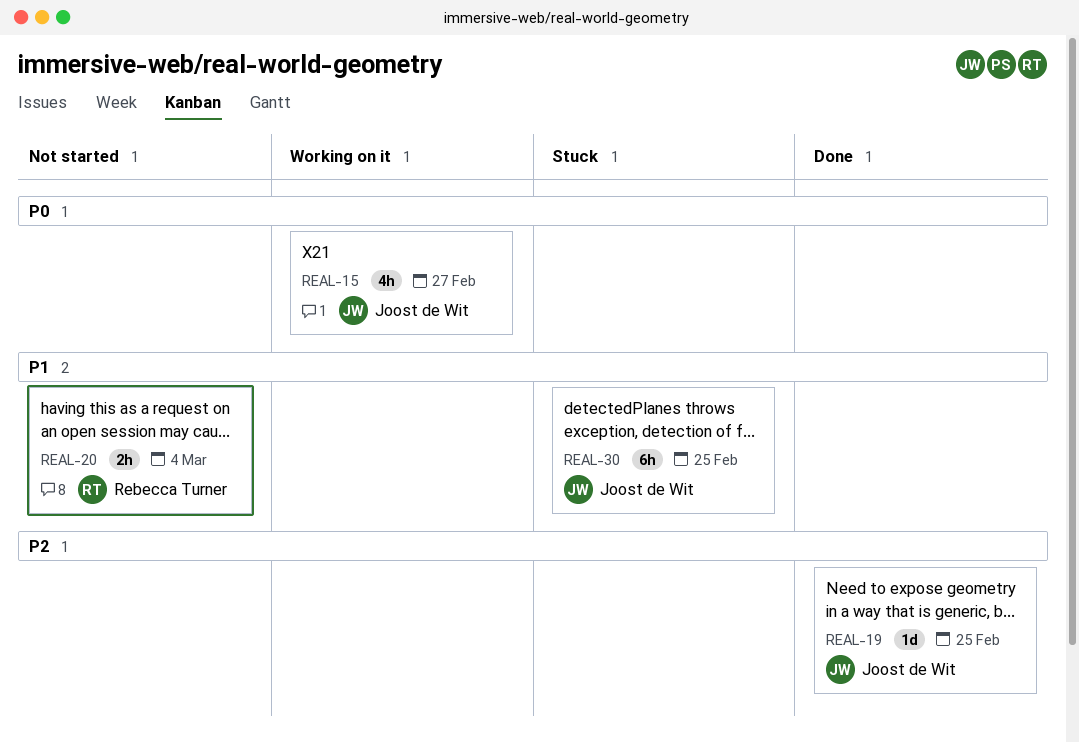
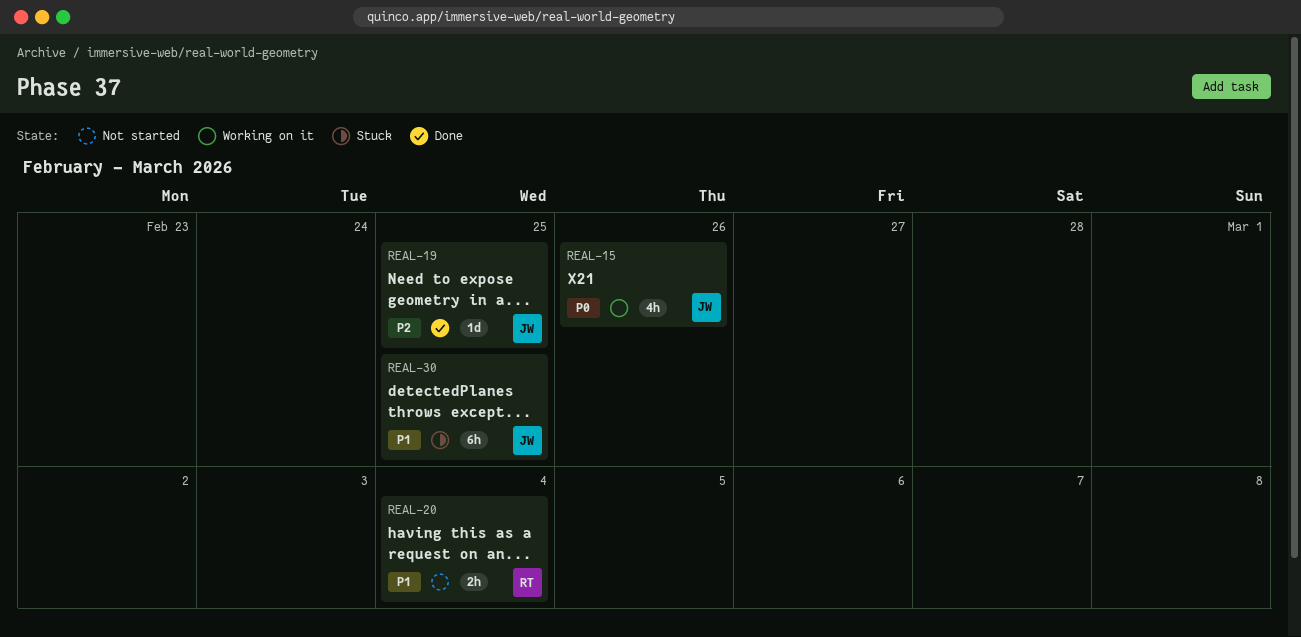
REAL-15, due: Feb 27 -> Feb 26

